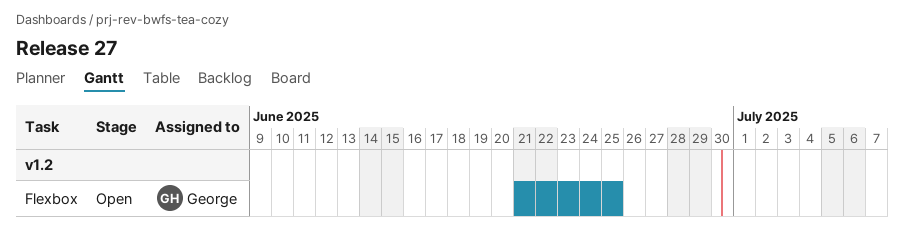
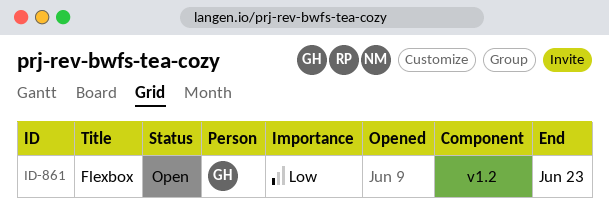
Flexbox, due: Jun 25 -> Jun 23

